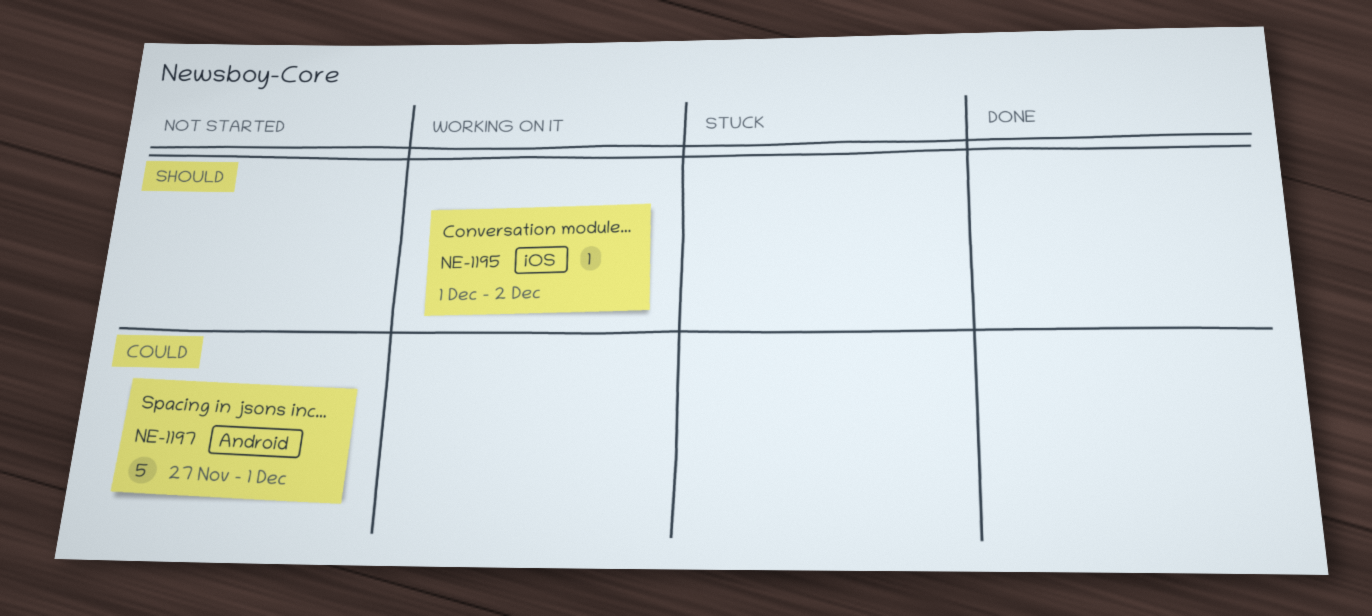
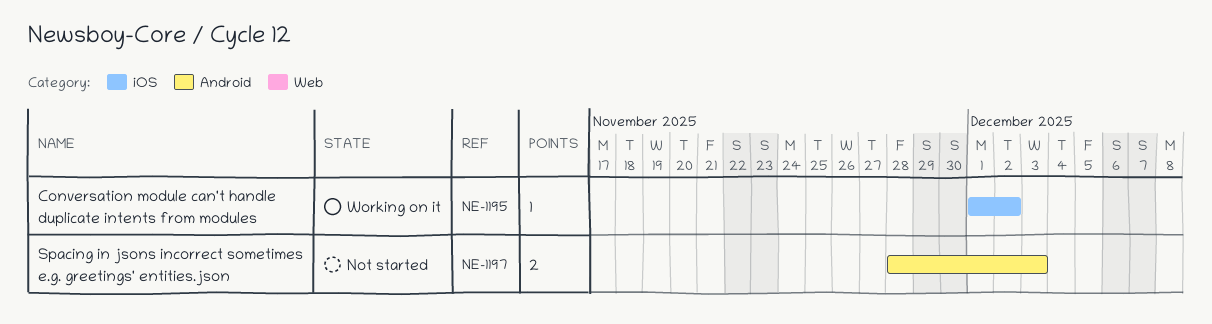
NE-1197, estimate: 5 -> 2
NE-1197, start: Nov 27 -> Nov 28
NE-1197, due: Dec 1 -> Dec 3

